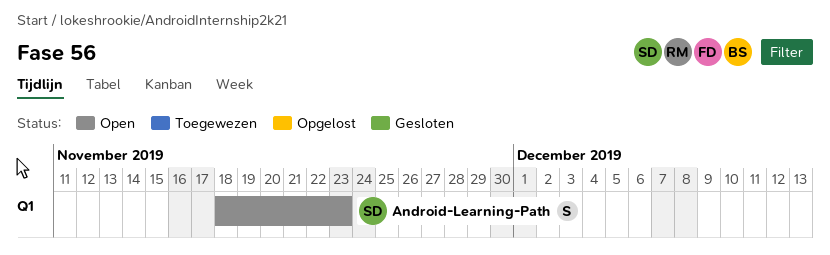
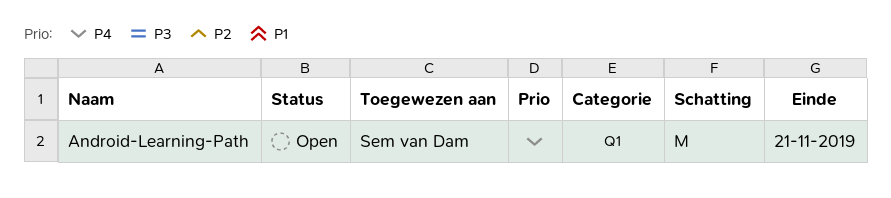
Android-Learning-Path, estimate: S -> M
Android-Learning-Path, due: Nov 23 -> Nov 21

